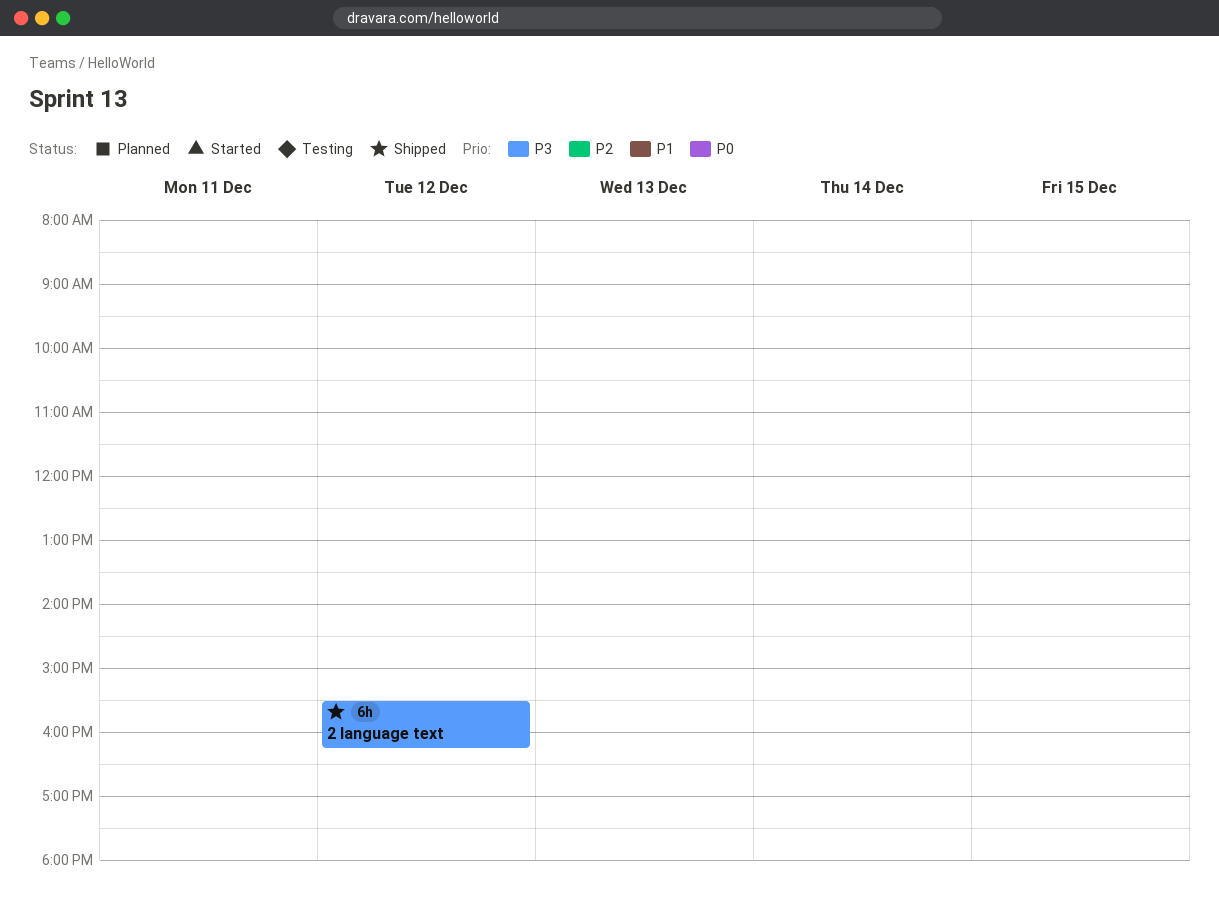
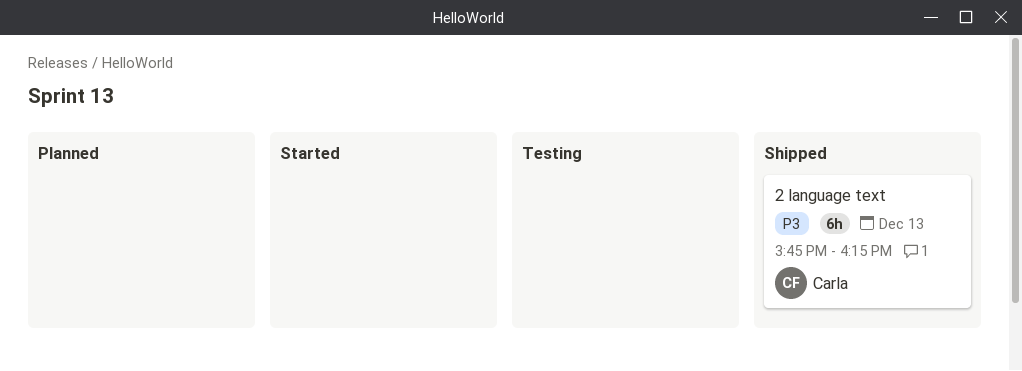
2 language text, day: Dec 12 -> Dec 13
2 language text, begins: 15:30 -> 15:45

